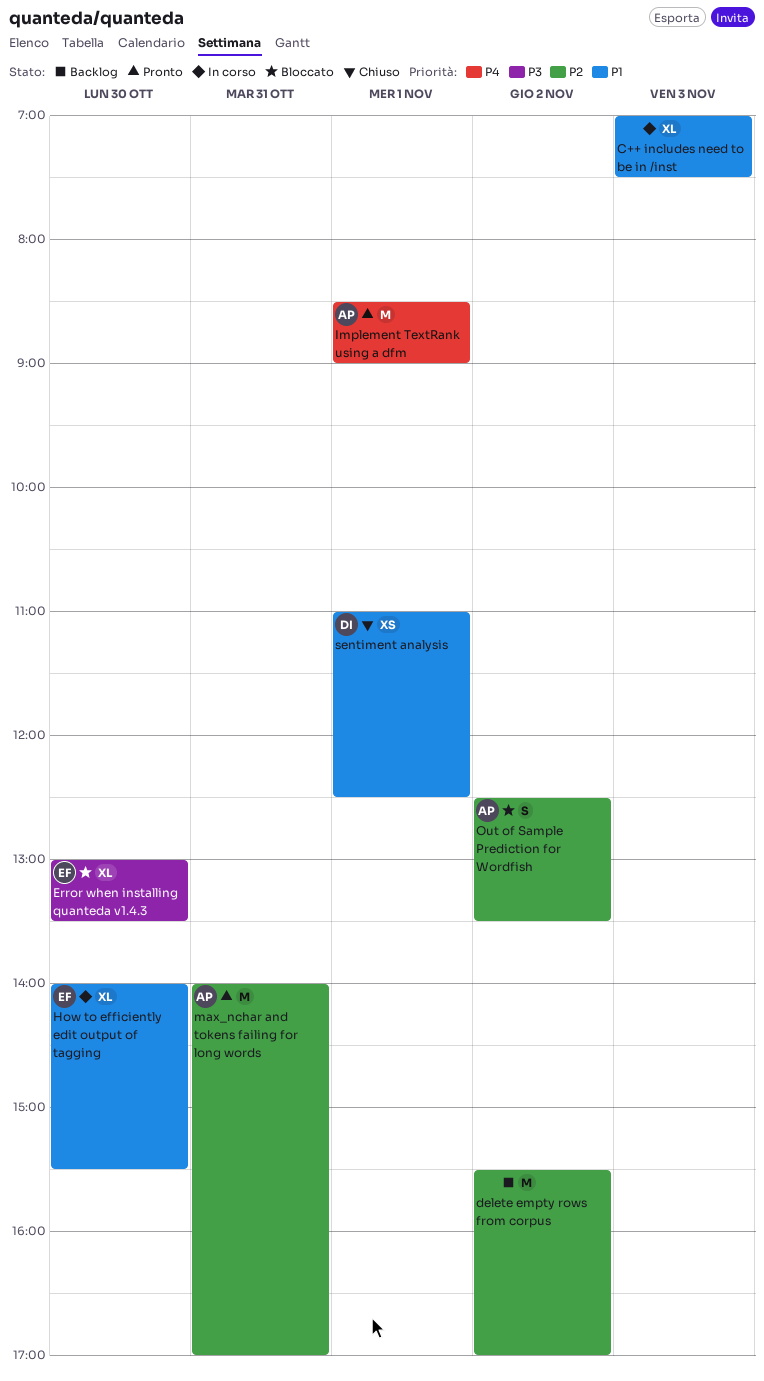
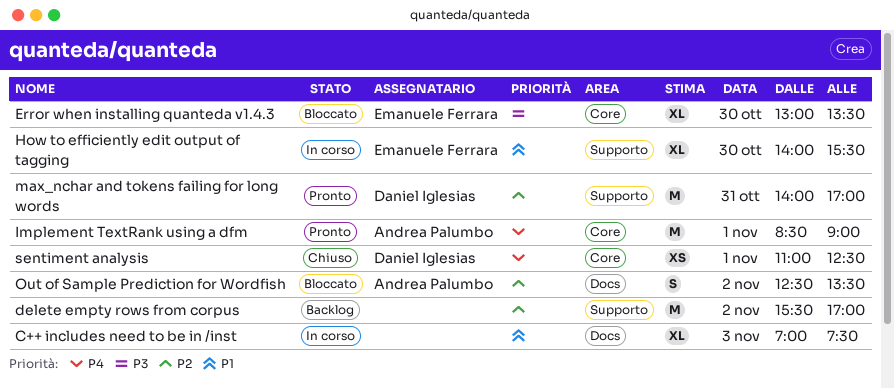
max_nchar and tokens failing for long words, owner: Andrea Palumbo -> Daniel Iglesias
sentiment analysis, priority: P1 -> P4

